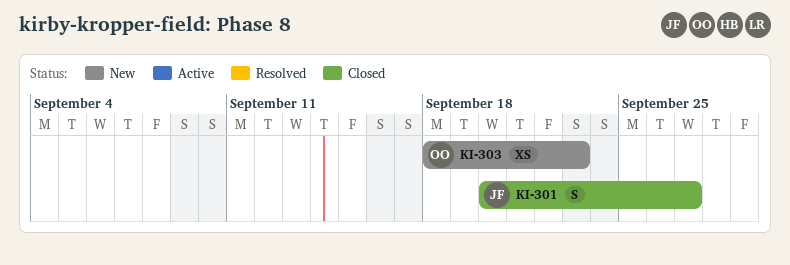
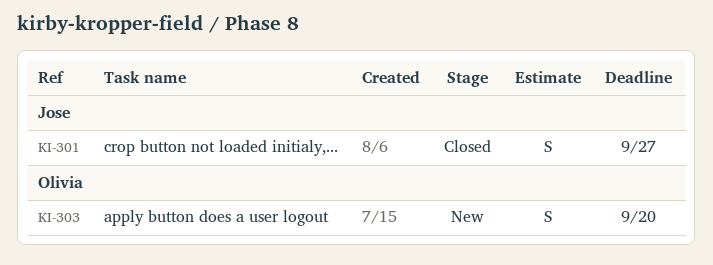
KI-303, estimate: XS -> S
KI-303, due: Sep 23 -> Sep 20

